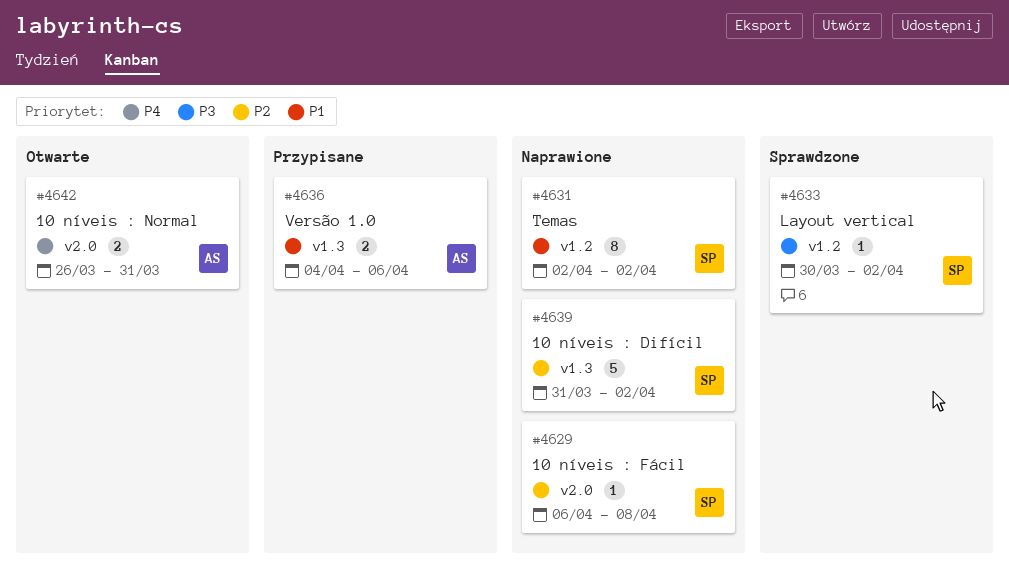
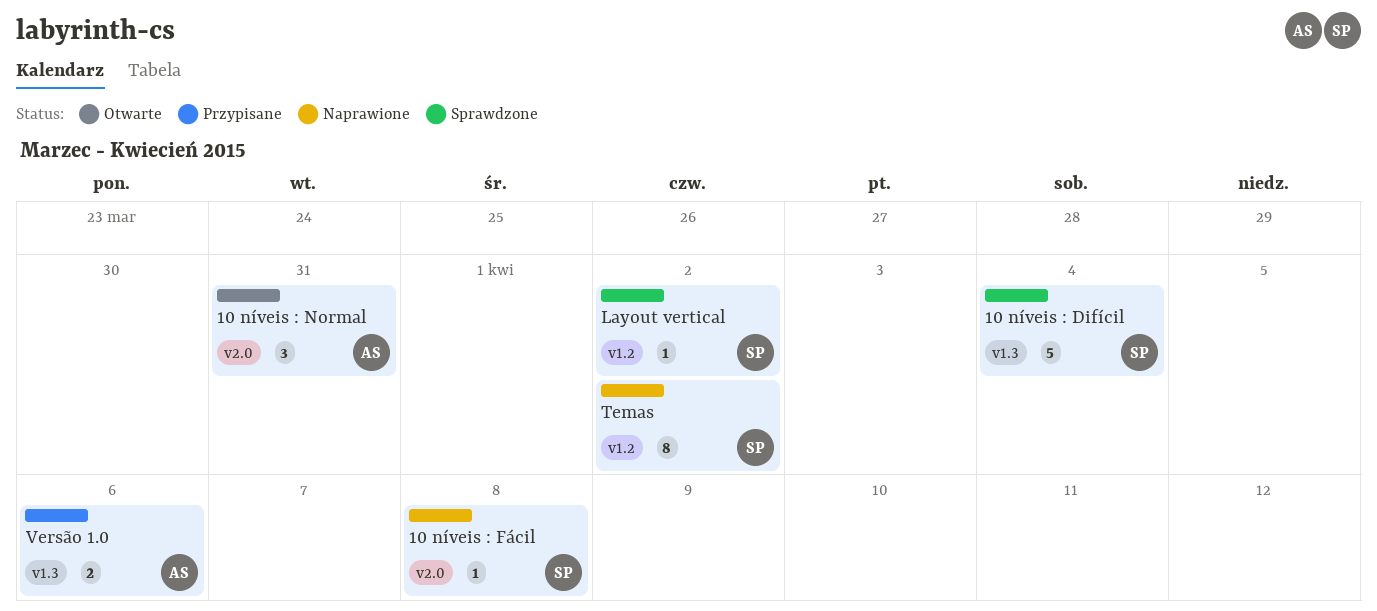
10 níveis : Difícil, status: Naprawione -> Sprawdzone
10 níveis : Difícil, due: Apr 2 -> Apr 4
10 níveis : Normal, estimate: 2 -> 3

